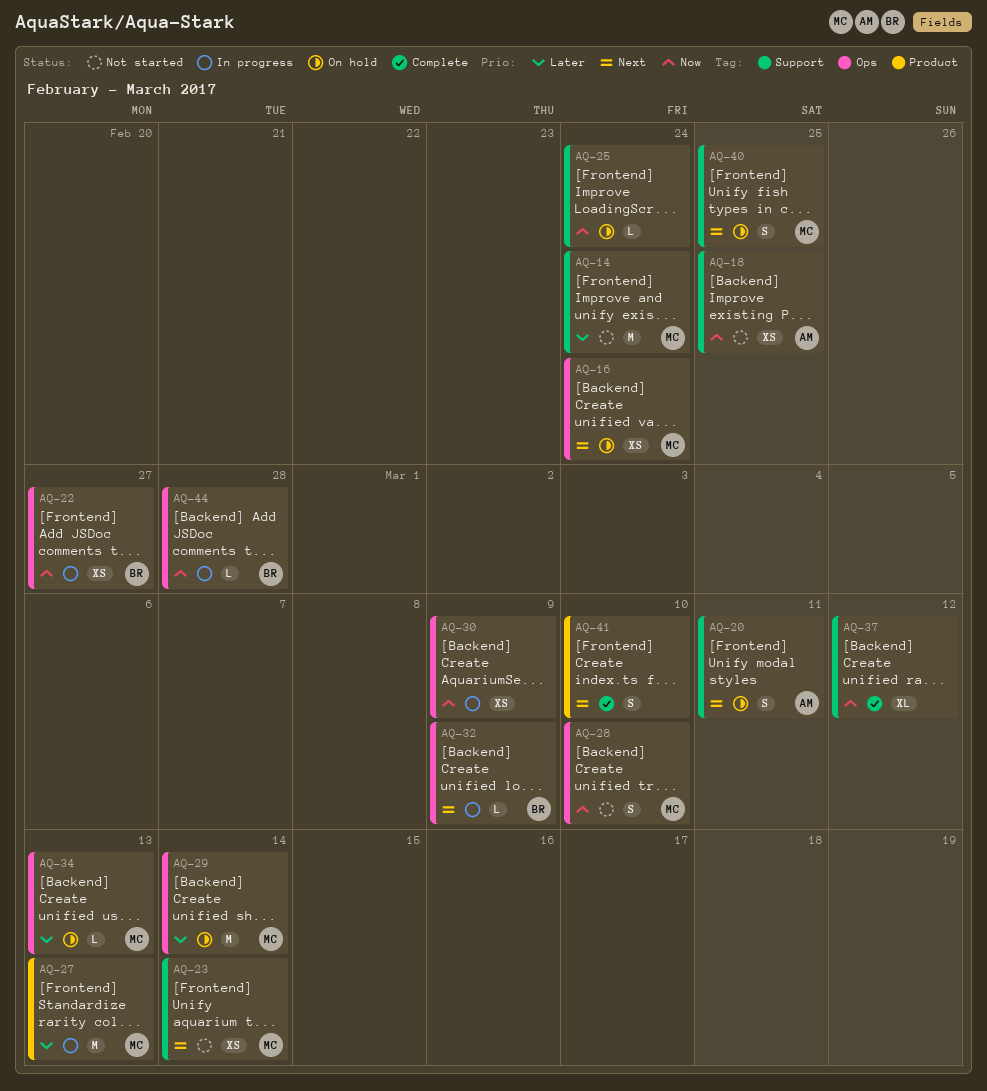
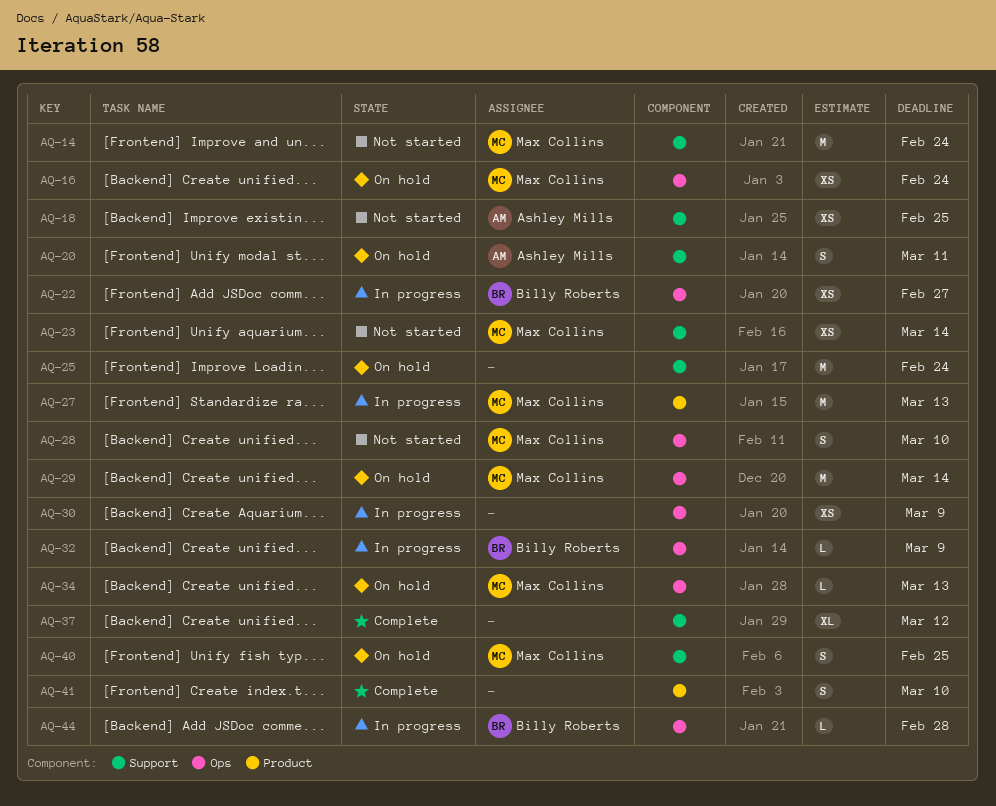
AQ-25, estimate: L -> M

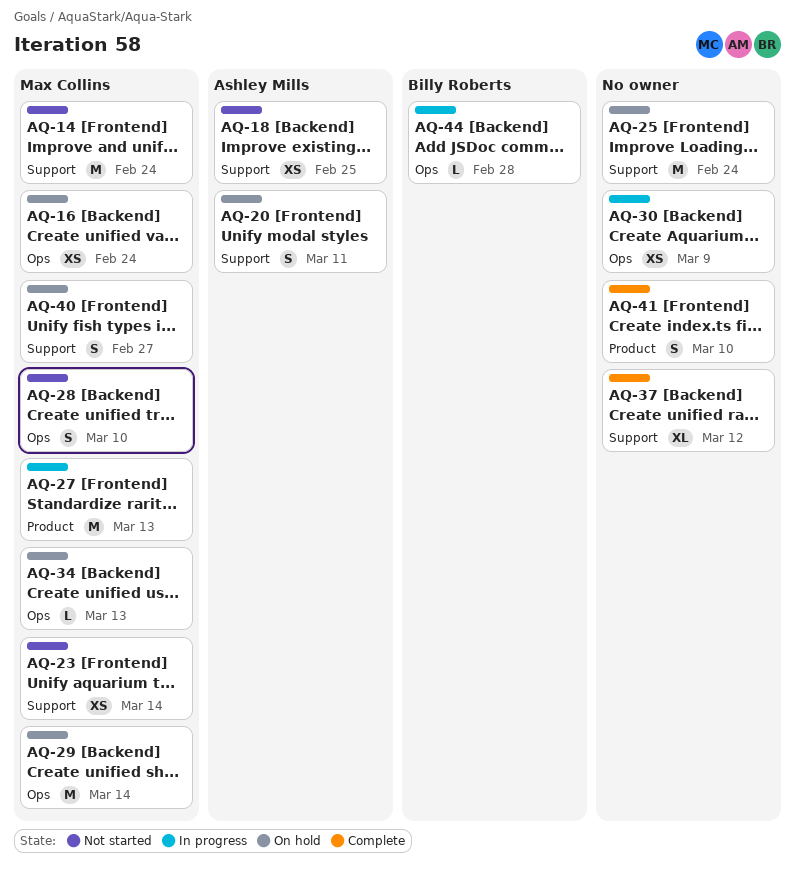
AQ-22: present -> none
AQ-32: present -> none
AQ-40, due: Feb 25 -> Feb 27

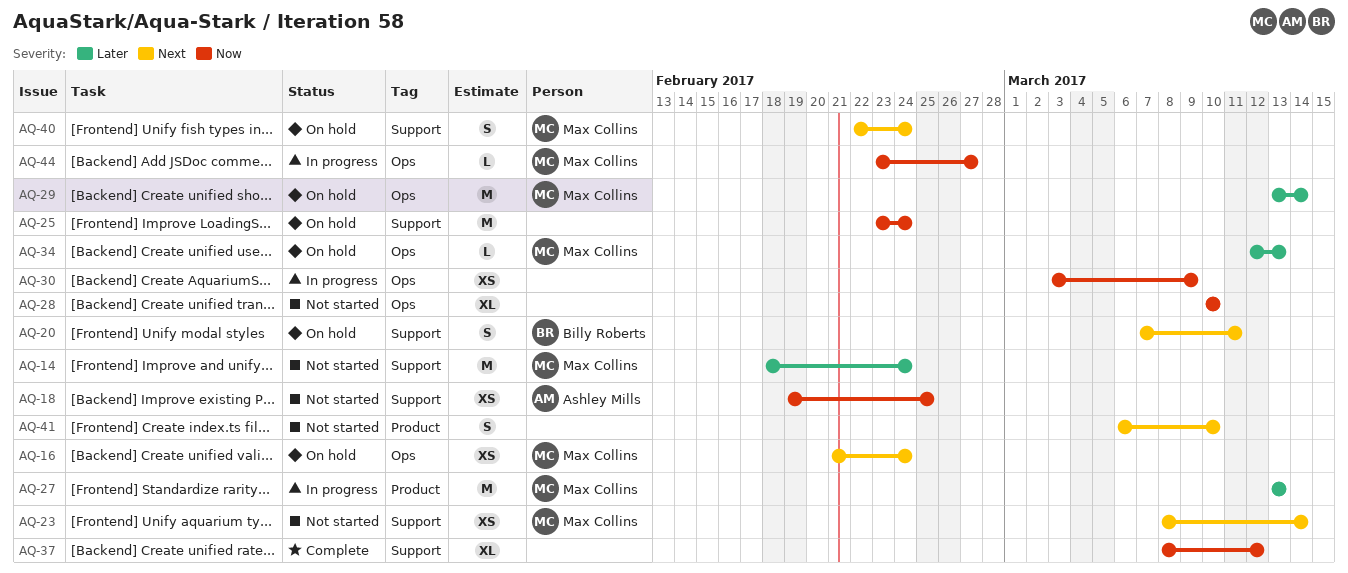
AQ-20, owner: Ashley Mills -> Billy Roberts
AQ-28, owner: Max Collins -> none
AQ-28, estimate: S -> XL
AQ-40, due: Feb 27 -> Feb 24
AQ-41, status: Complete -> Not started
AQ-44, owner: Billy Roberts -> Max Collins
AQ-44, due: Feb 28 -> Feb 27

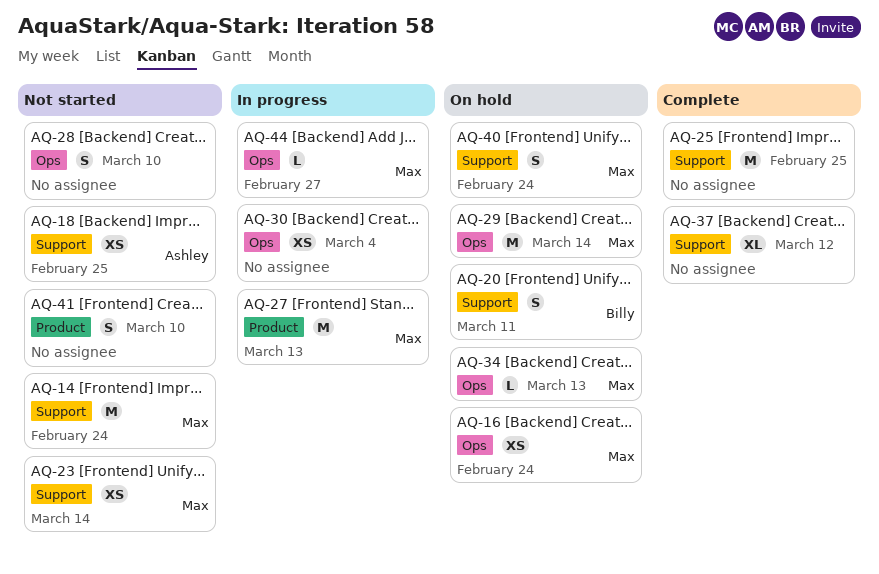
AQ-25, status: On hold -> Complete
AQ-25, due: Feb 24 -> Feb 25
AQ-28, estimate: XL -> S
AQ-30, due: Mar 9 -> Mar 4

